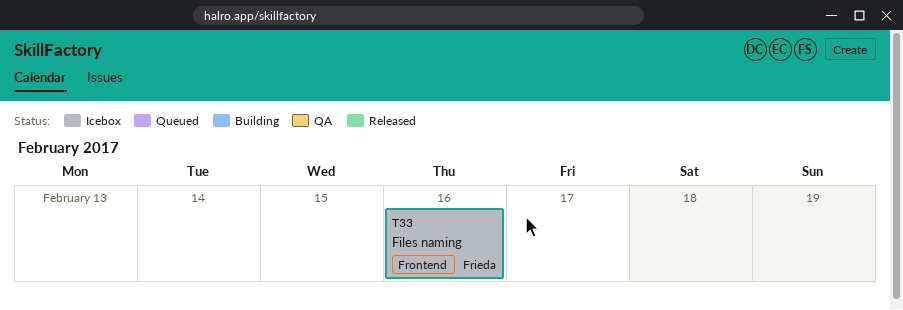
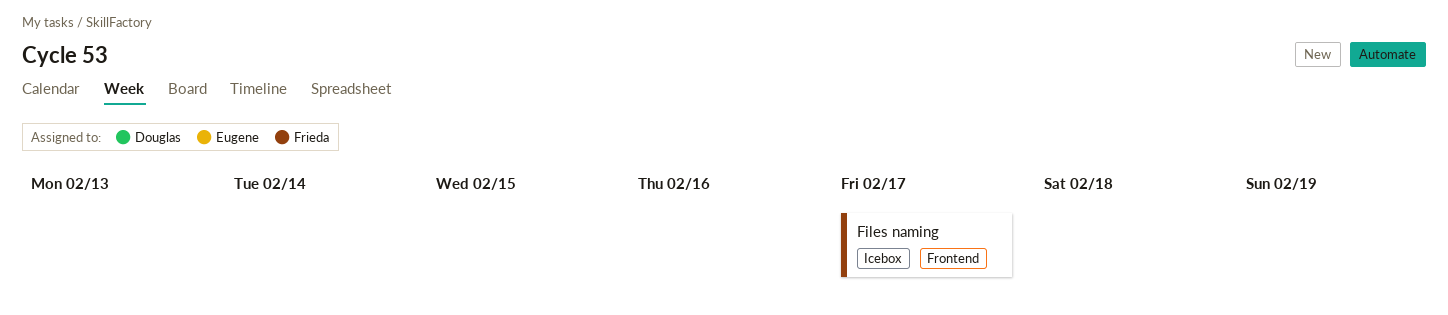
Files naming, due: Feb 16 -> Feb 17

